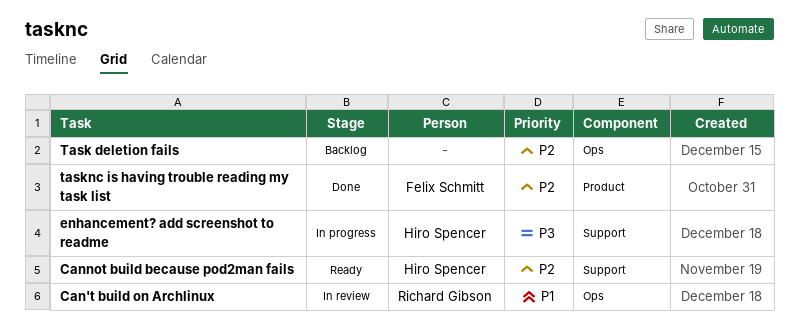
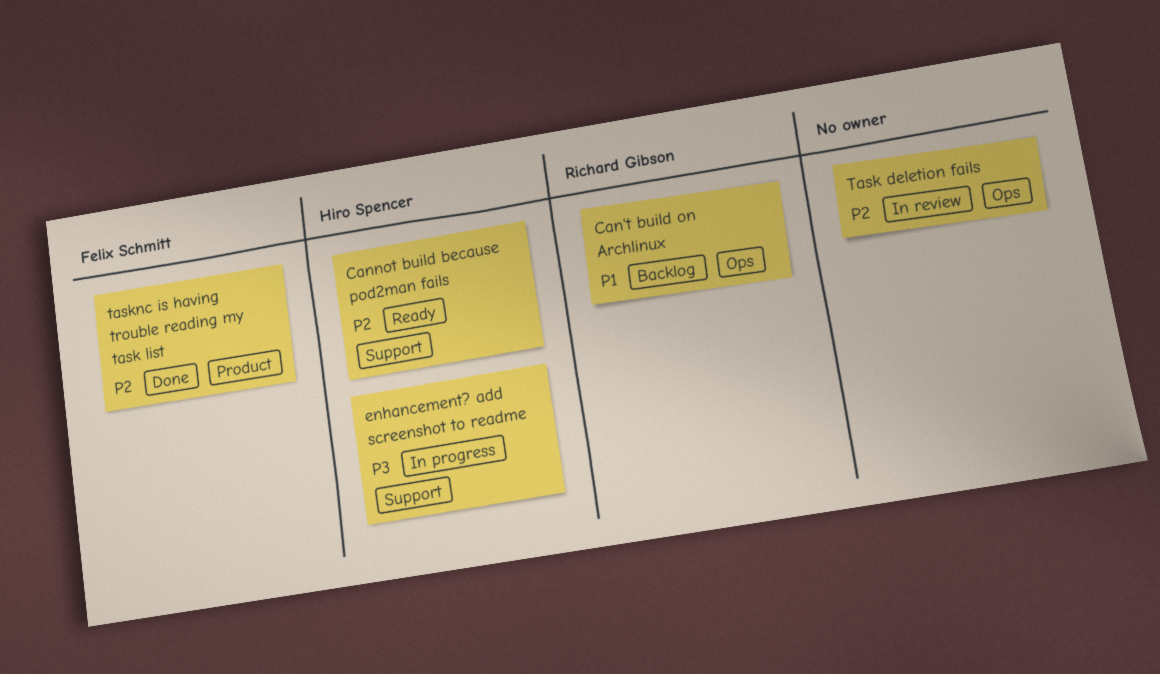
Can't build on Archlinux, status: In review -> Backlog
Task deletion fails, status: Backlog -> In review

